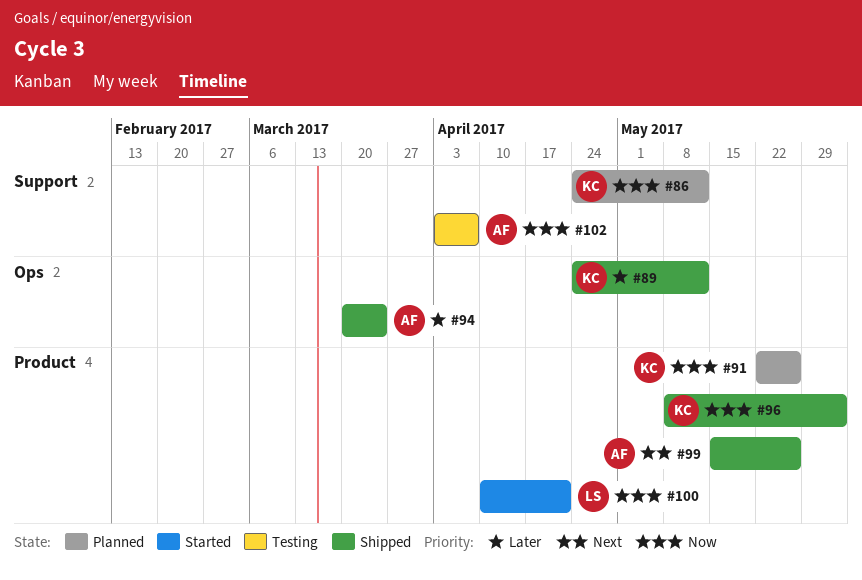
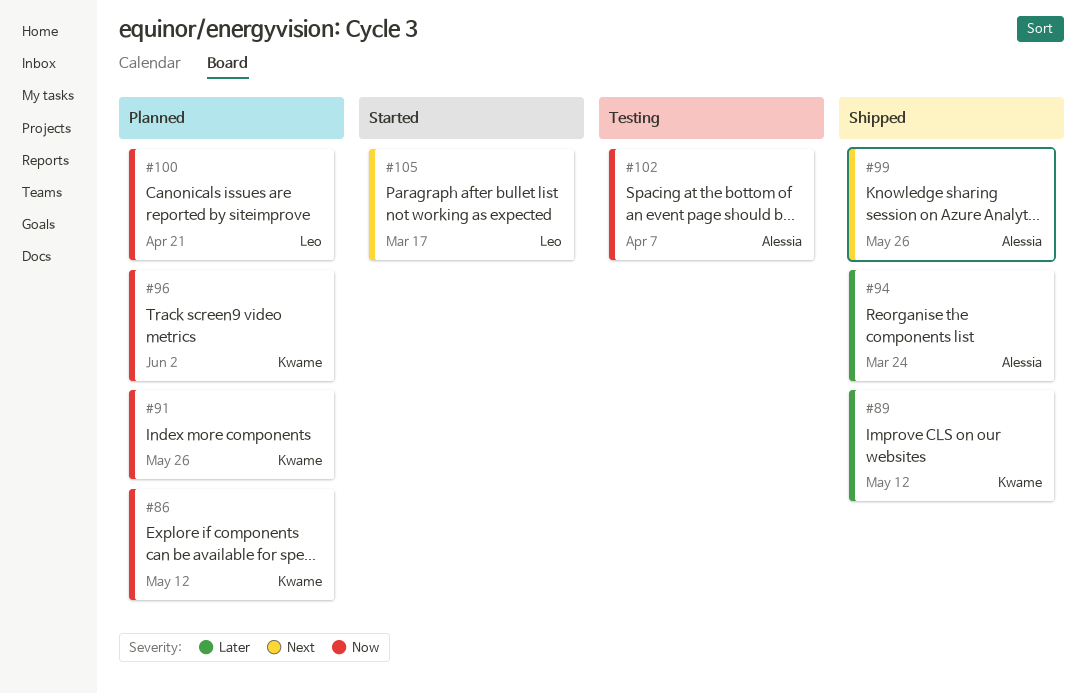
#96, status: Shipped -> Planned
#100, status: Started -> Planned
#105: none -> present

